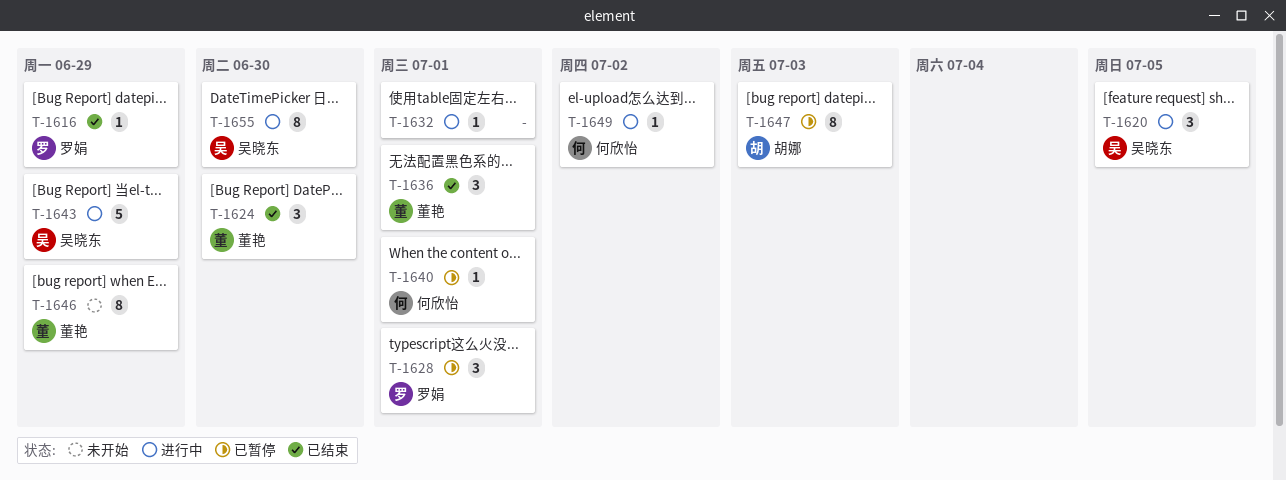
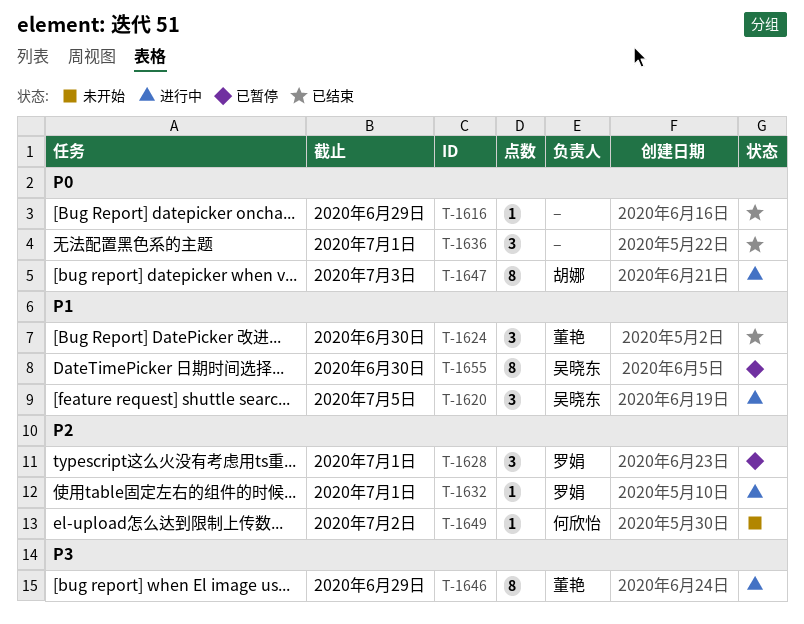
T-1616, owner: 罗娟 -> none
T-1632, owner: none -> 罗娟
T-1636, owner: 董艳 -> none
T-1640: present -> none
T-1643: present -> none
T-1646, status: 未开始 -> 进行中
T-1647, status: 已暂停 -> 进行中
T-1649, status: 进行中 -> 未开始
T-1655, status: 进行中 -> 已暂停

